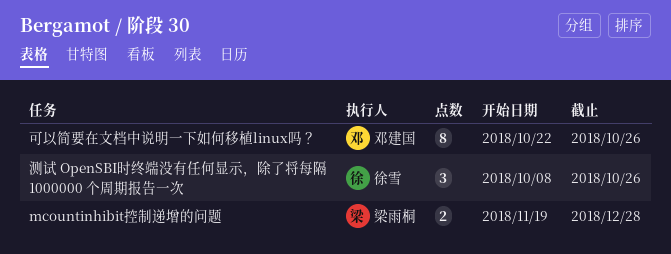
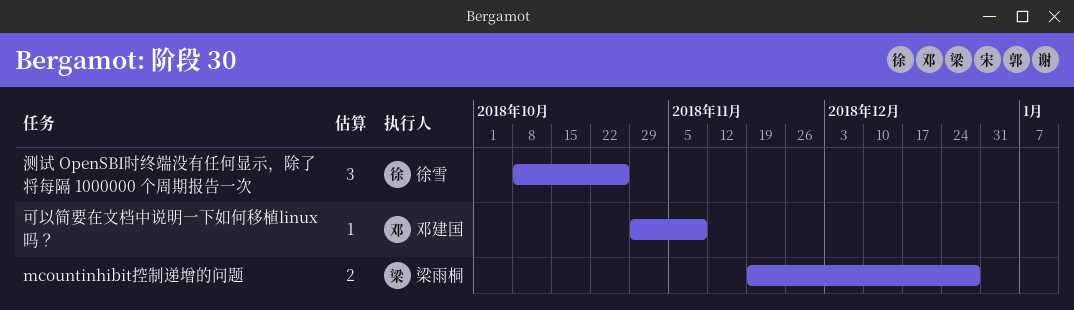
可以简要在文档中说明一下如何移植linux吗？, estimate: 8 -> 1
可以简要在文档中说明一下如何移植linux吗？, start: Oct 22 -> Oct 29
可以简要在文档中说明一下如何移植linux吗？, due: Oct 26 -> Nov 9

